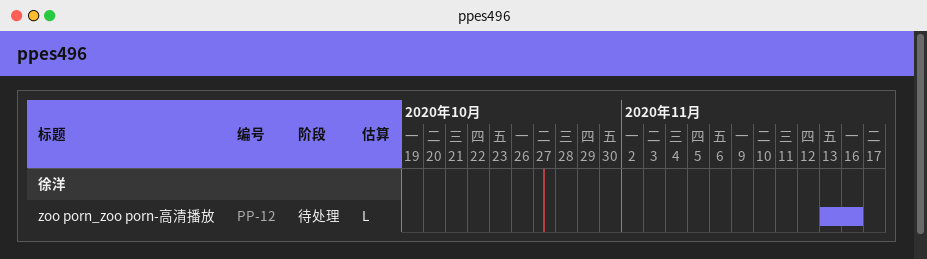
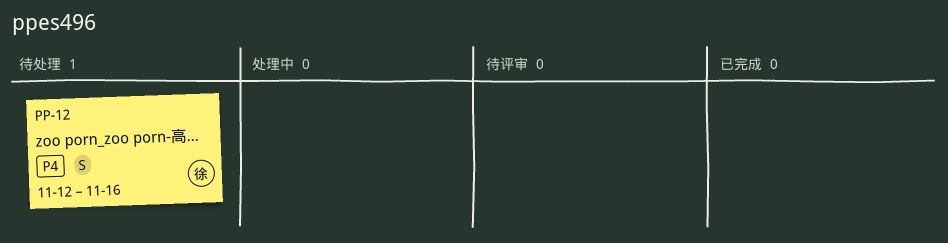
PP-12, estimate: L -> S
PP-12, start: Nov 13 -> Nov 12

